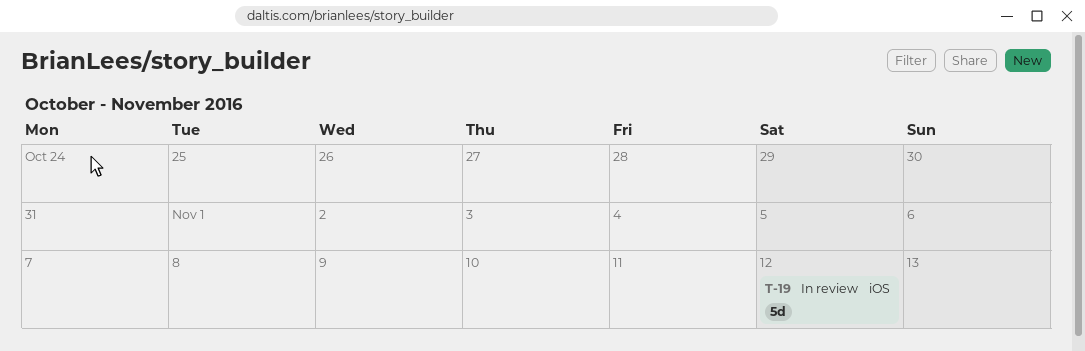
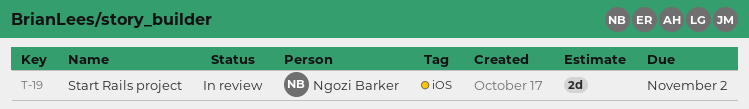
T-19, estimate: 5d -> 2d
T-19, due: Nov 12 -> Nov 2

